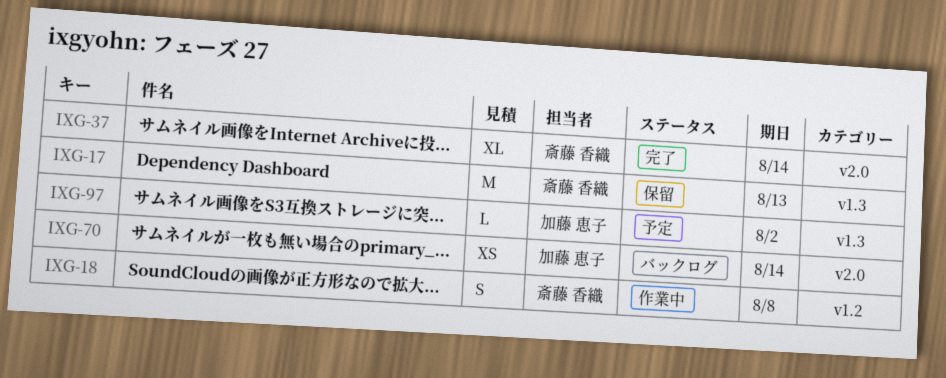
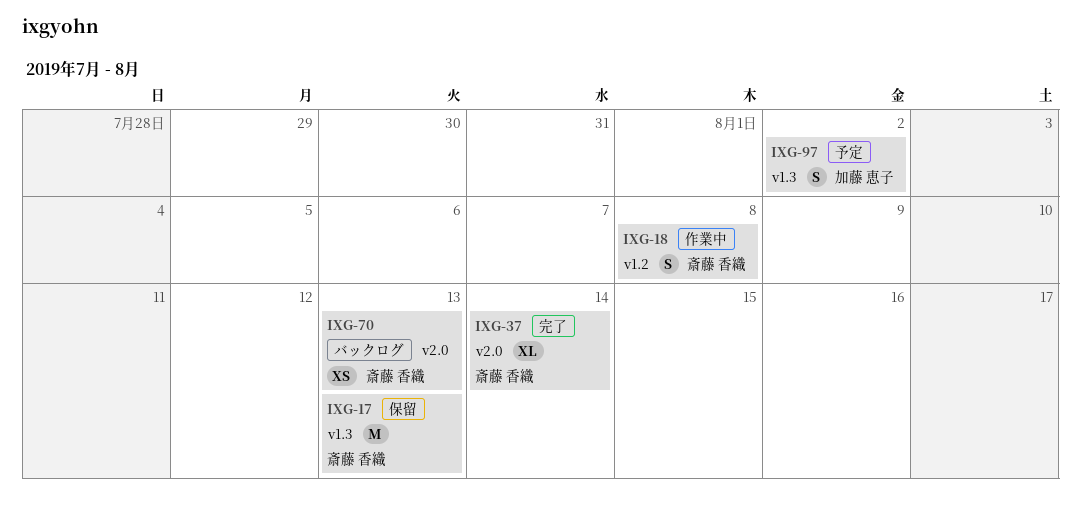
IXG-70, owner: 加藤 恵子 -> 斎藤 香織
IXG-70, due: Aug 14 -> Aug 13
IXG-97, estimate: L -> S

